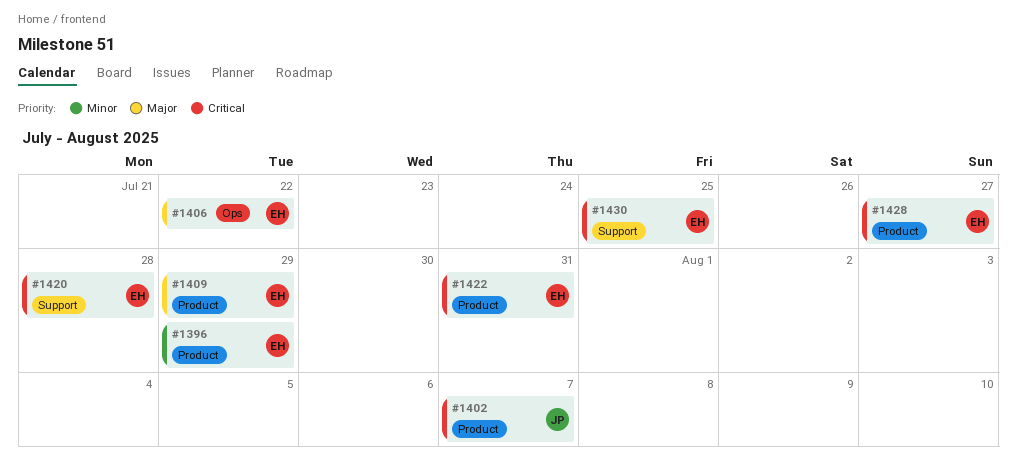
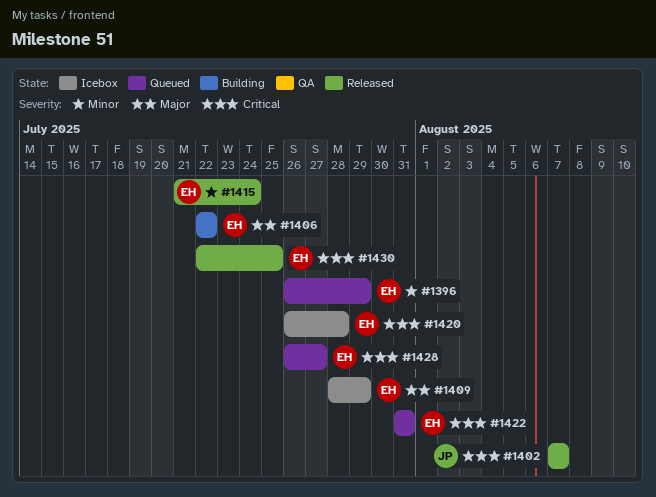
#1415: none -> present

